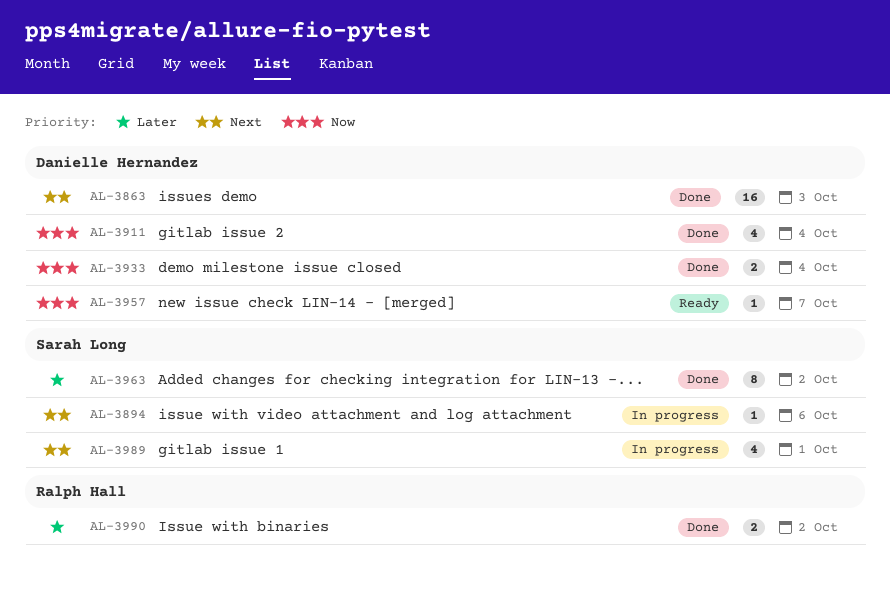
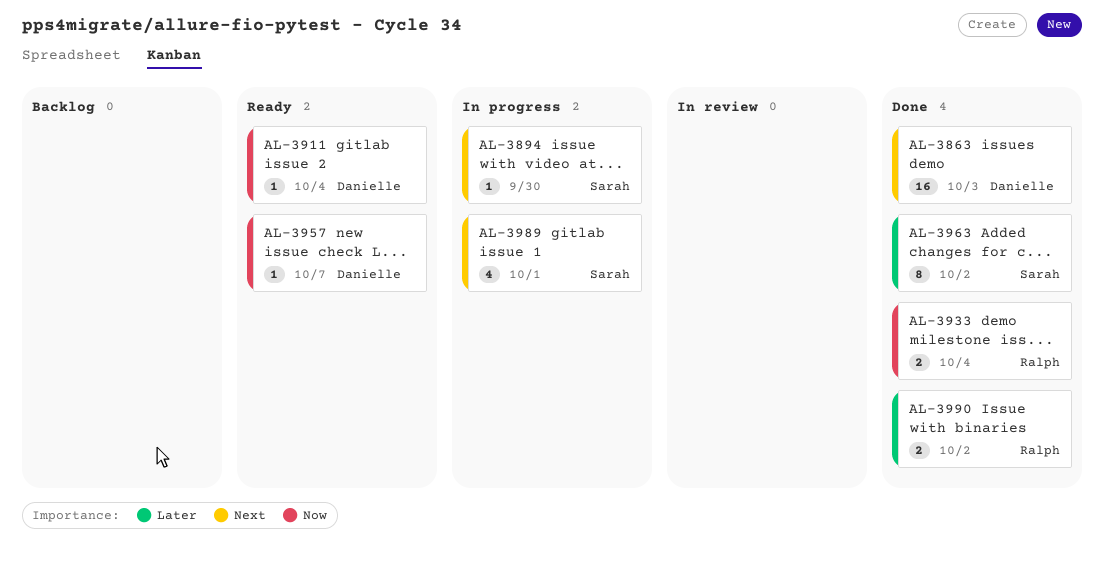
AL-3894, due: Oct 6 -> Sep 30
AL-3911, status: Done -> Ready
AL-3911, estimate: 4 -> 1
AL-3933, owner: Danielle Hernandez -> Ralph Hall

